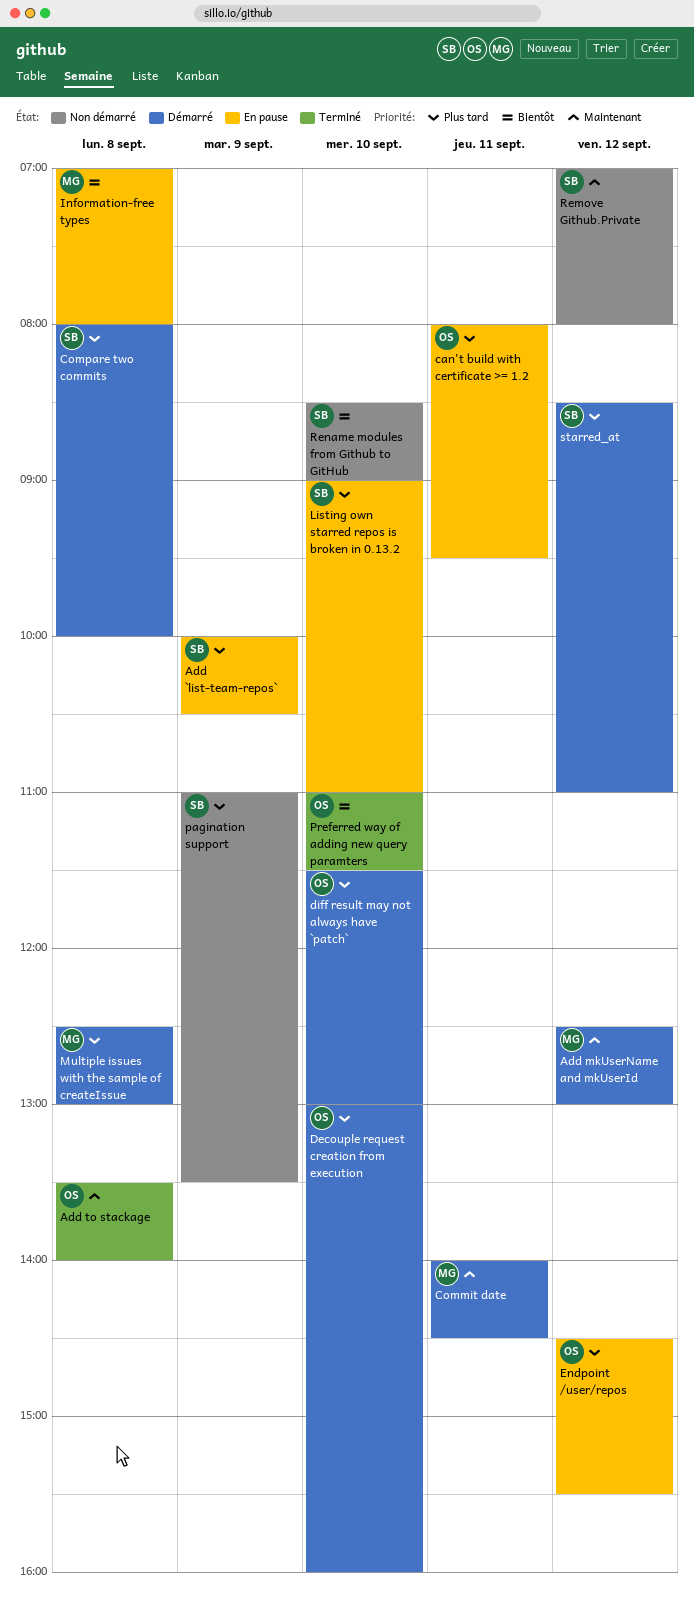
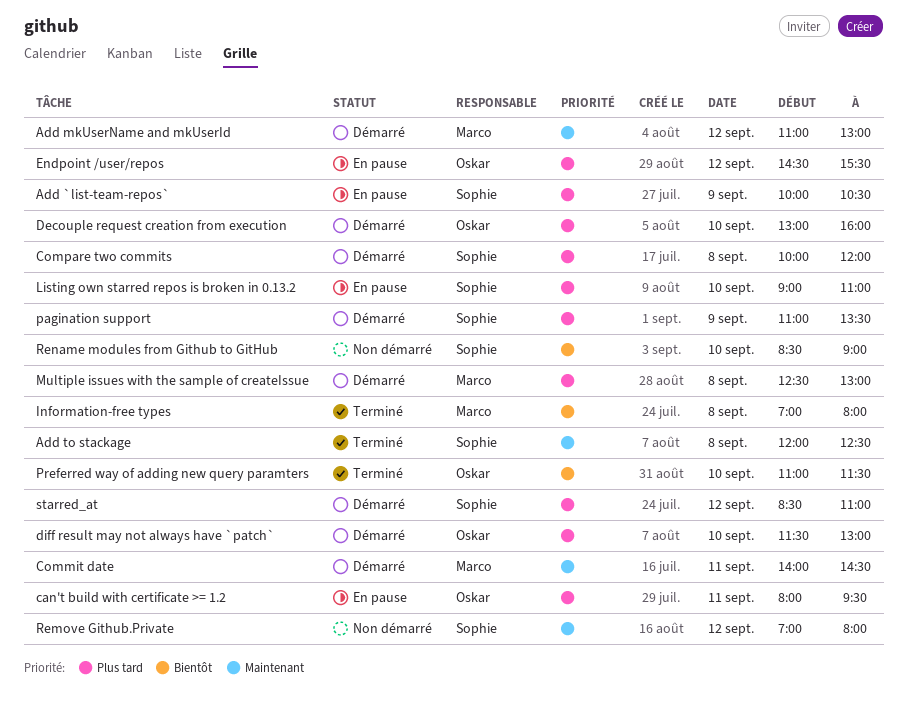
Add mkUserName and mkUserId, begins: 12:30 -> 11:00
Add to stackage, owner: Oskar -> Sophie
Add to stackage, begins: 13:30 -> 12:00
Add to stackage, ends: 14:00 -> 12:30
Compare two commits, begins: 08:00 -> 10:00
Compare two commits, ends: 10:00 -> 12:00
Information-free types, status: En pause -> Terminé
pagination support, status: Non démarré -> Démarré

